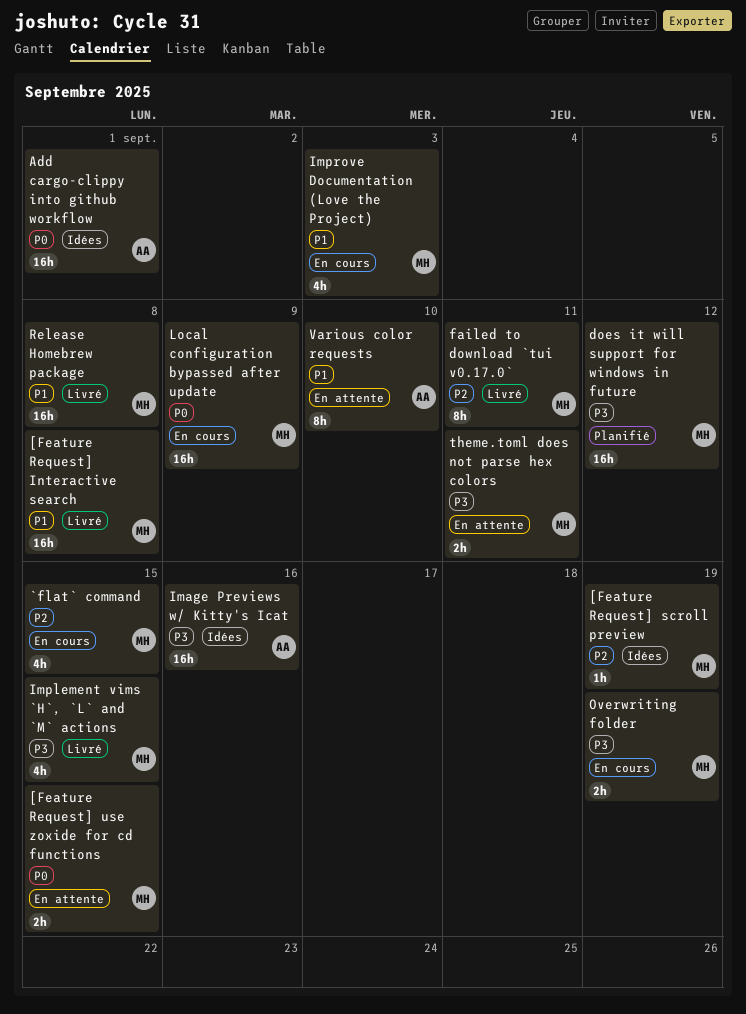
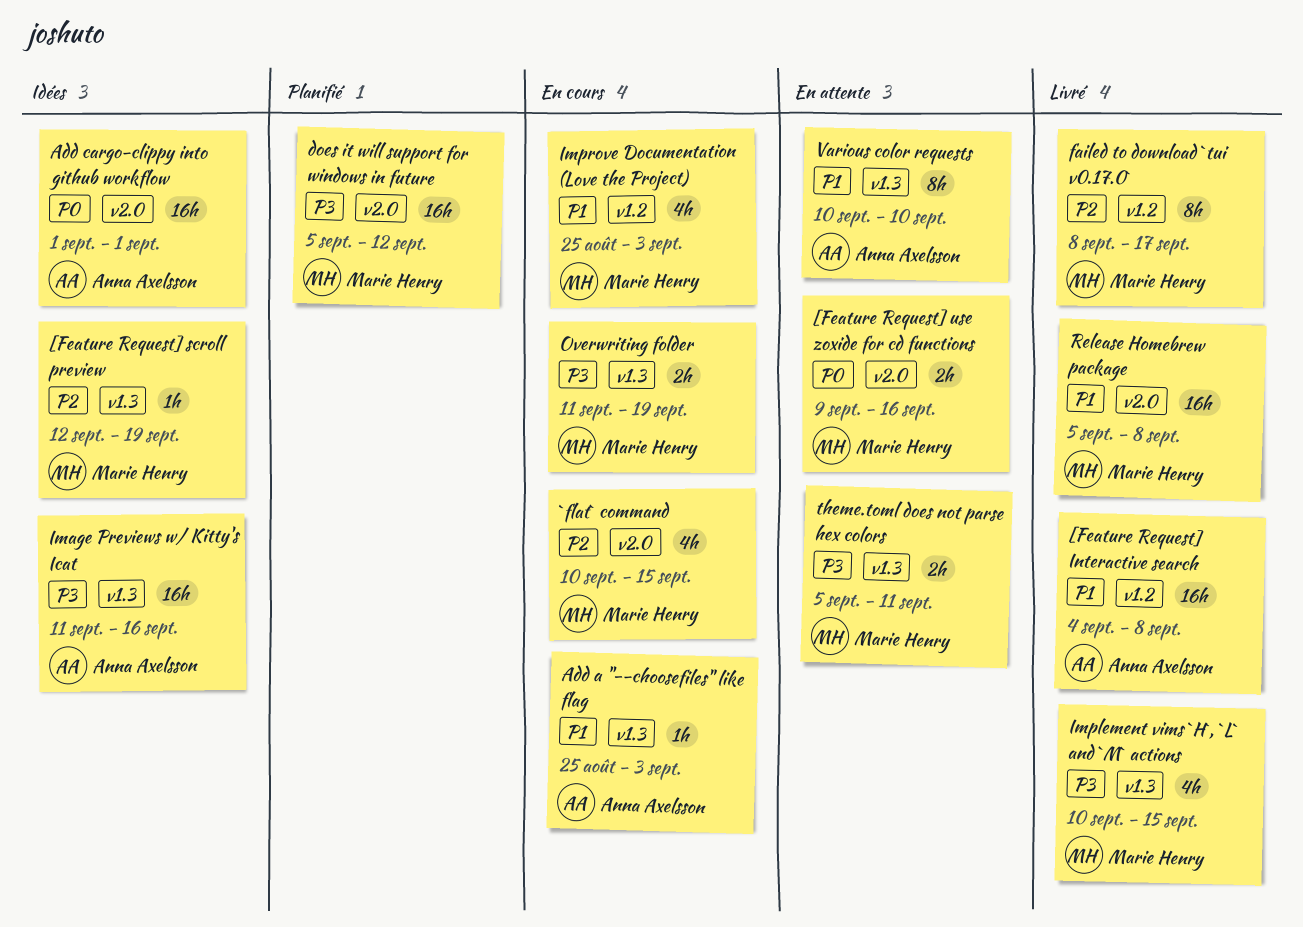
[Feature Request] Interactive search, owner: Marie Henry -> Anna Axelsson
[Feature Request] use zoxide for cd functions, due: Sep 15 -> Sep 16
Add a "--choosefiles" like flag: none -> present
failed to download `tui v0.17.0`, due: Sep 11 -> Sep 17
Local configuration bypassed after update: present -> none

